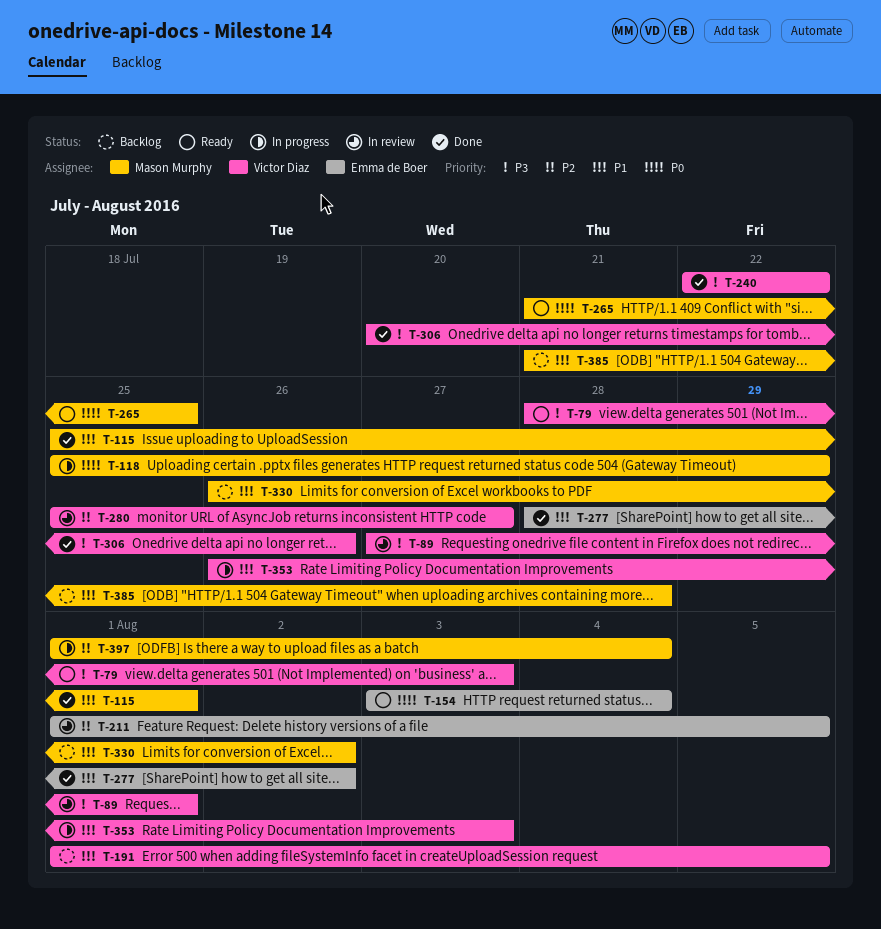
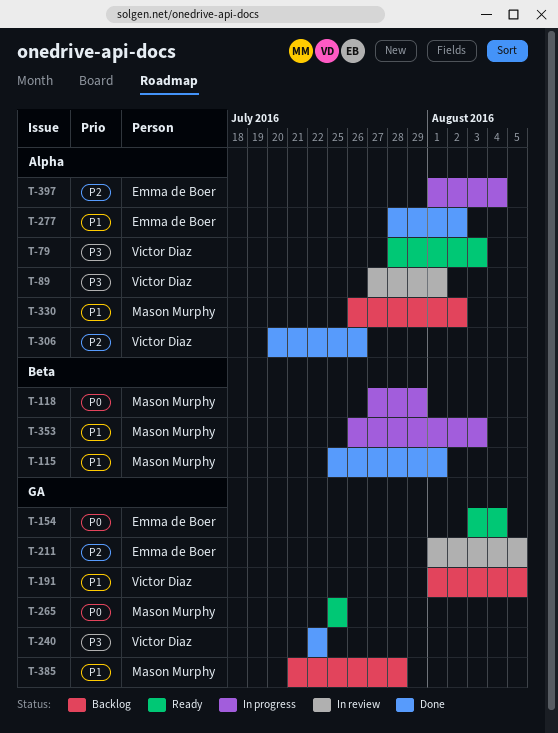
T-118, start: Jul 25 -> Jul 27
T-265, start: Jul 21 -> Jul 25
T-280: present -> none
T-306, priority: P3 -> P2
T-353, owner: Victor Diaz -> Mason Murphy
T-397, owner: Mason Murphy -> Emma de Boer

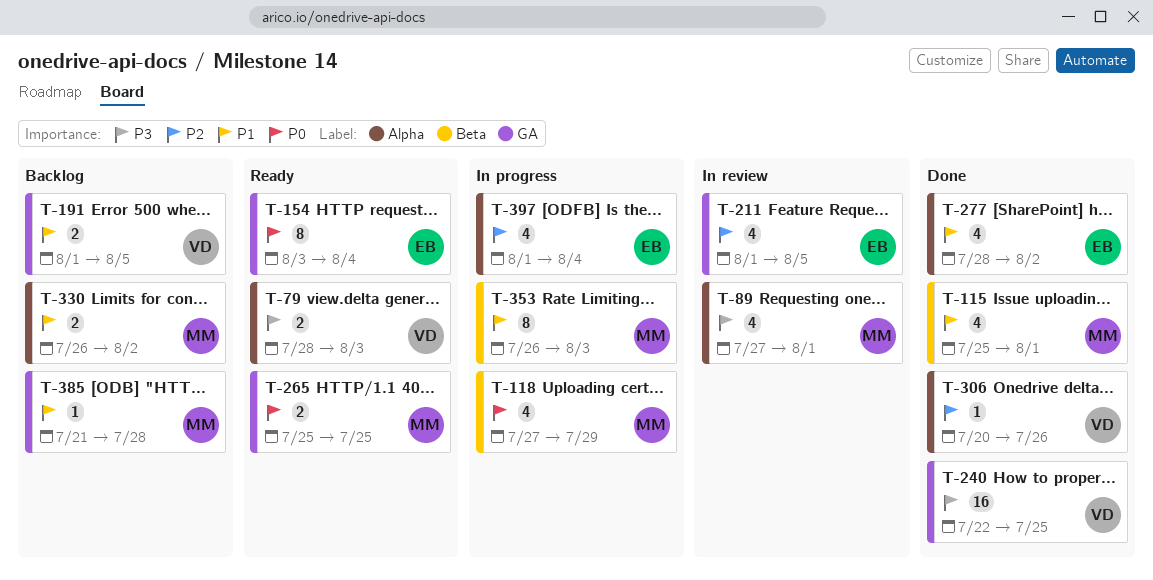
T-89, owner: Victor Diaz -> Mason Murphy
T-240, due: Jul 22 -> Jul 25

